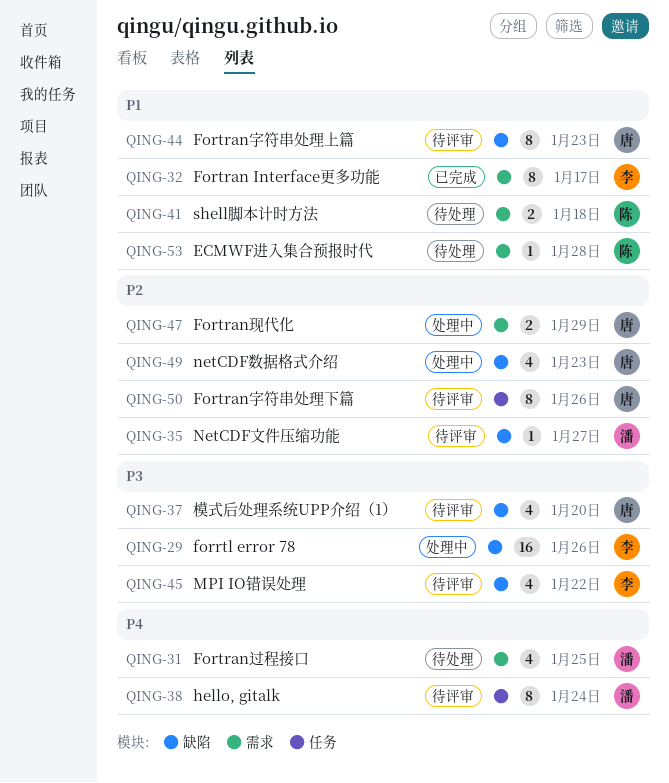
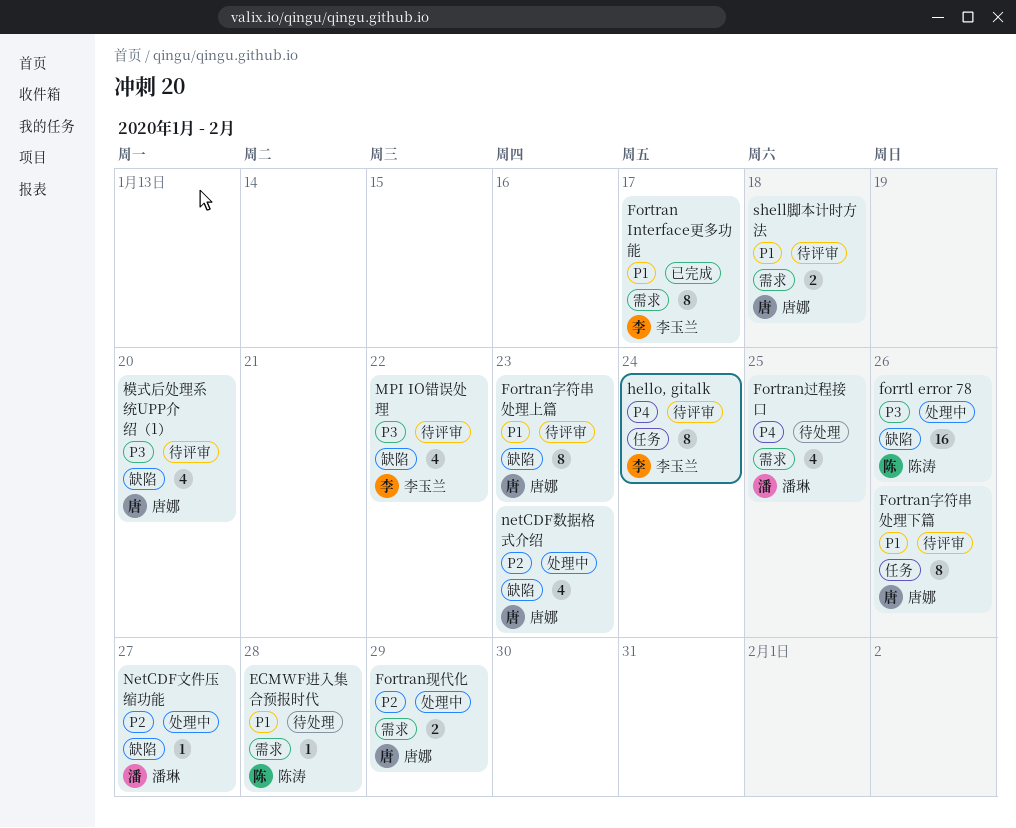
forrtl error 78, owner: 李玉兰 -> 陈涛
Fortran字符串处理下篇, priority: P2 -> P1
hello, gitalk, owner: 潘琳 -> 李玉兰
NetCDF文件压缩功能, status: 待评审 -> 处理中
shell脚本计时方法, status: 待处理 -> 待评审
shell脚本计时方法, owner: 陈涛 -> 唐娜

